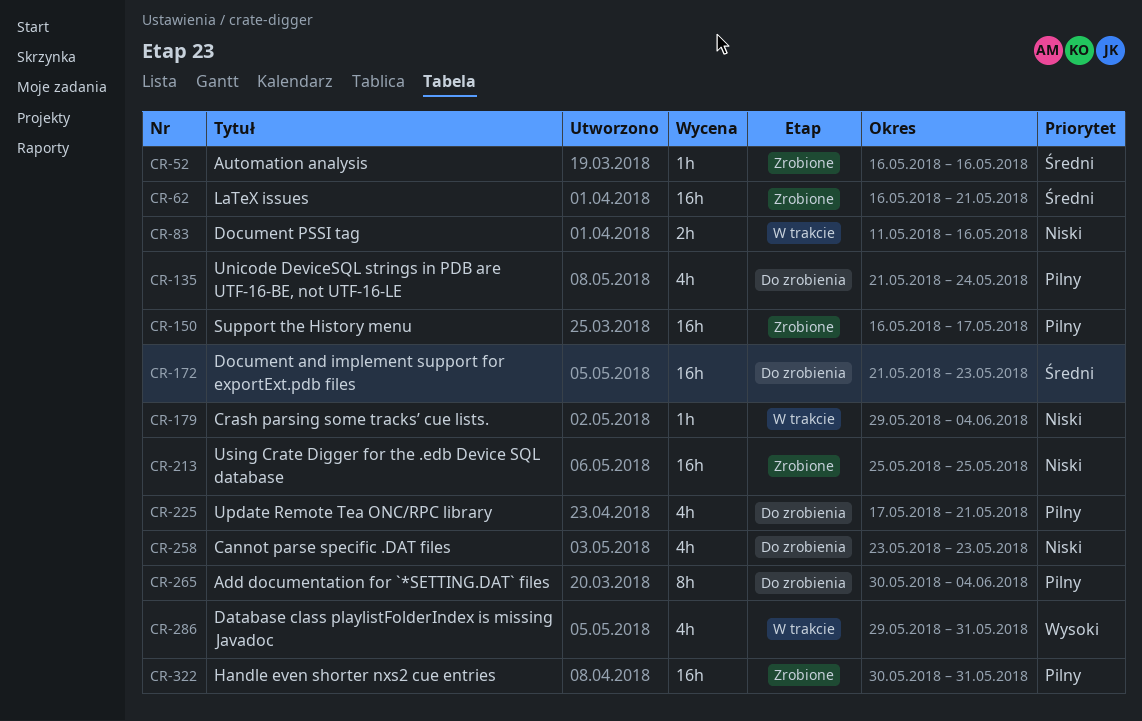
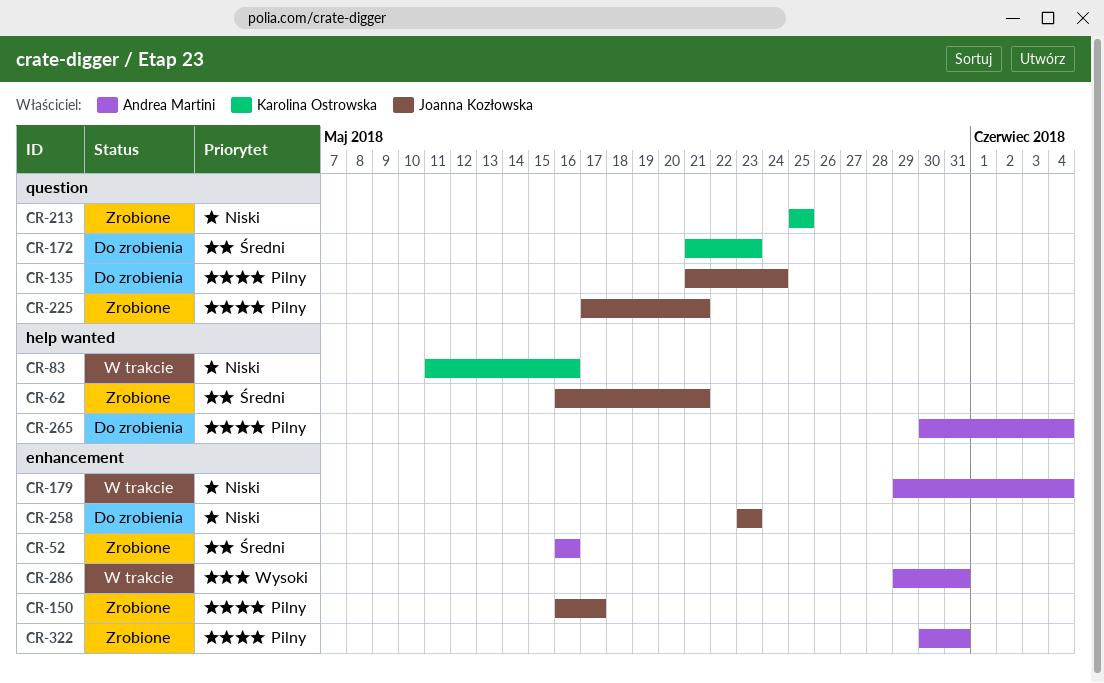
CR-225, status: Do zrobienia -> Zrobione

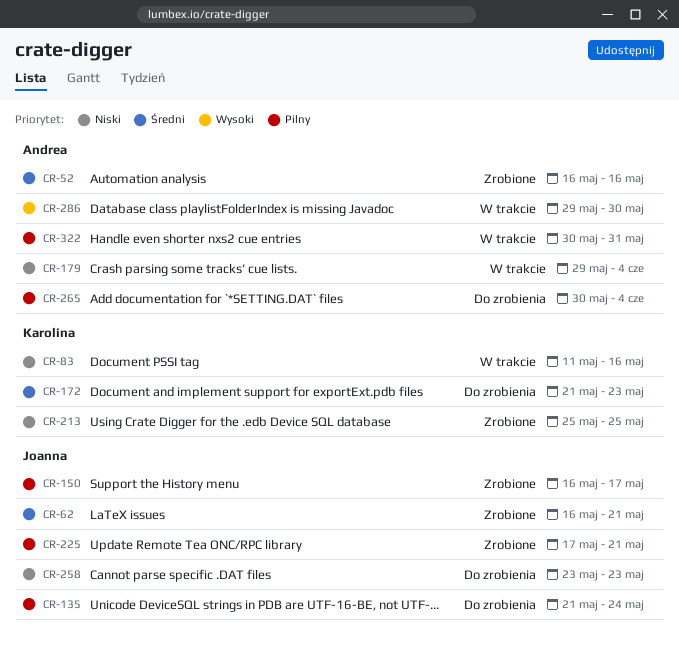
CR-286, due: May 31 -> May 30
CR-322, status: Zrobione -> W trakcie

